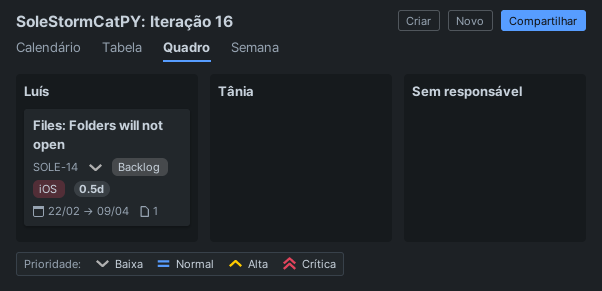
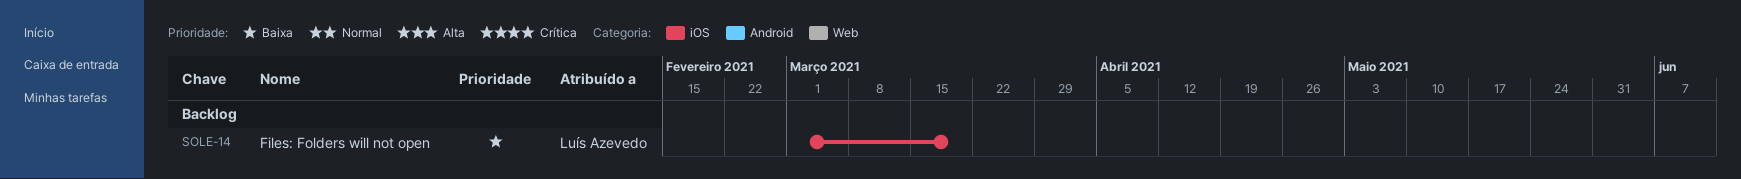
SOLE-14, start: Feb 22 -> Mar 1
SOLE-14, due: Apr 9 -> Mar 19

